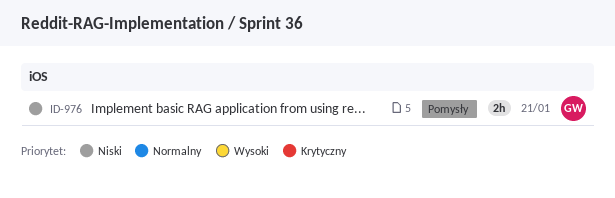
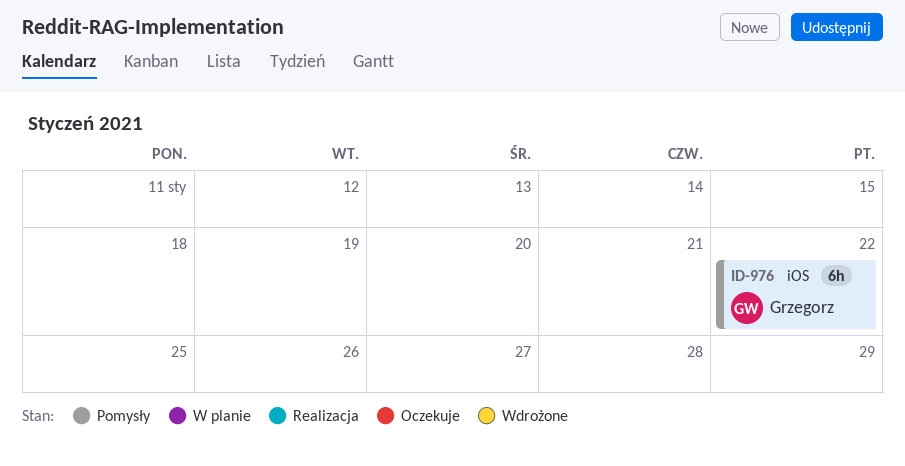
ID-976, estimate: 2h -> 6h
ID-976, due: Jan 21 -> Jan 22

